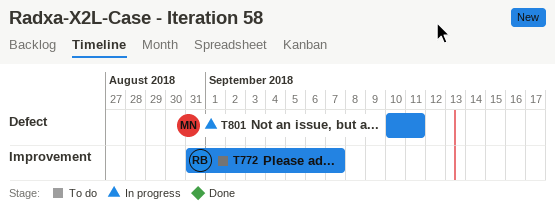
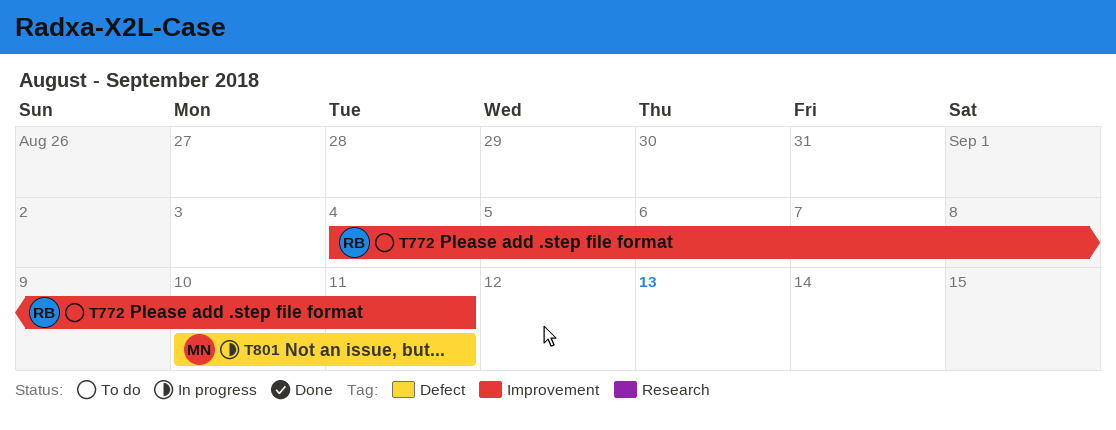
T772, start: Aug 31 -> Sep 4
T772, due: Sep 7 -> Sep 11

